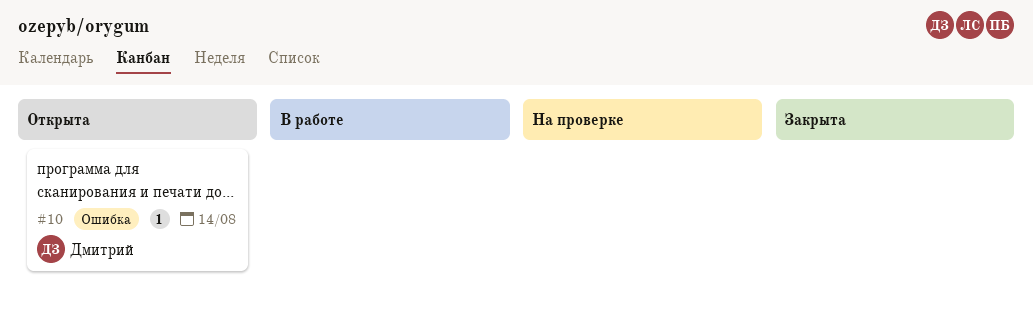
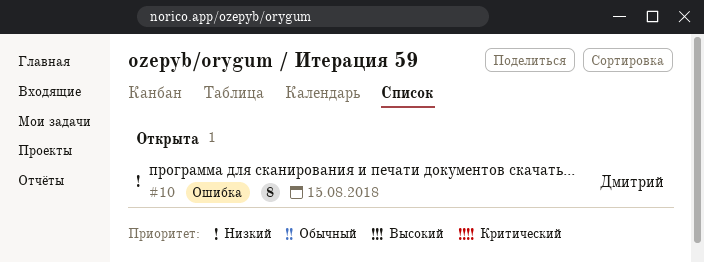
#10, estimate: 1 -> 8
#10, due: Aug 14 -> Aug 15

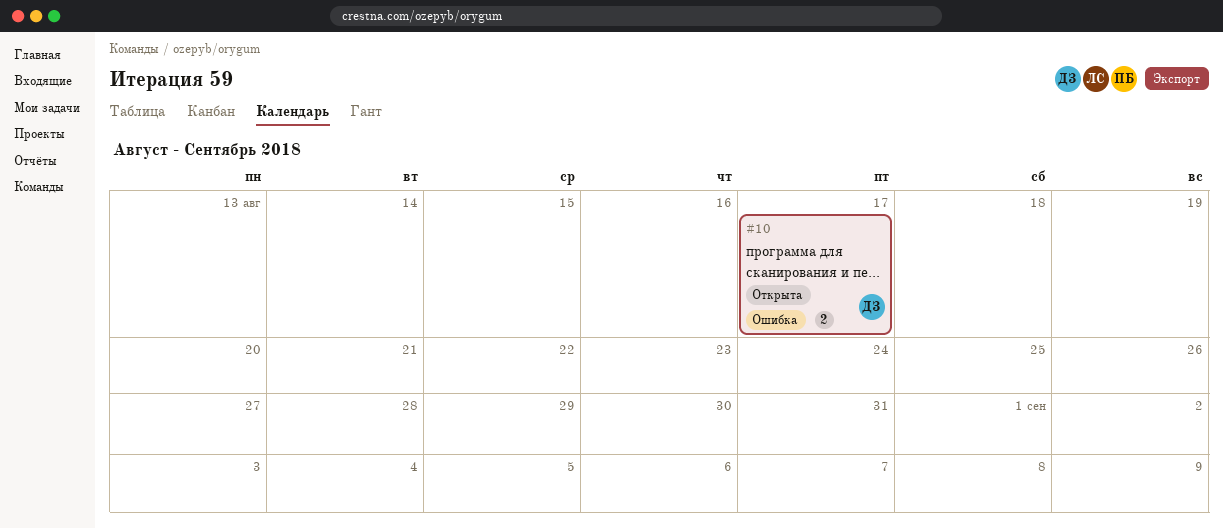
#10, estimate: 8 -> 2
#10, due: Aug 15 -> Aug 17

